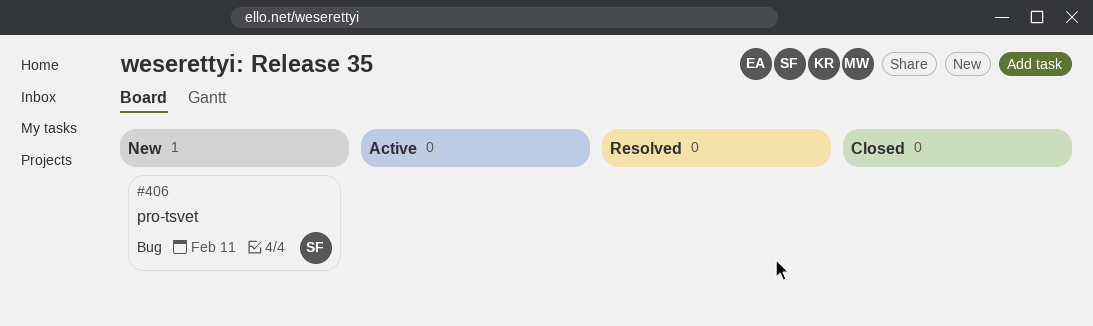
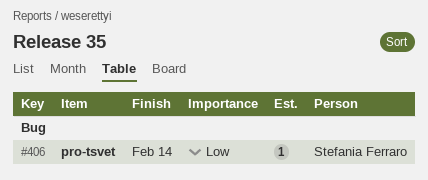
#406, due: Feb 11 -> Feb 14

